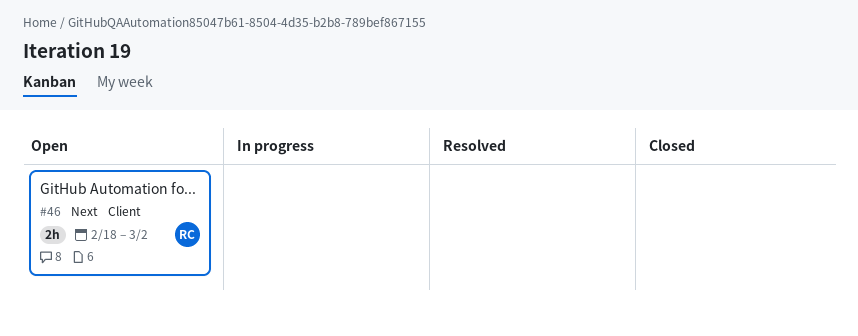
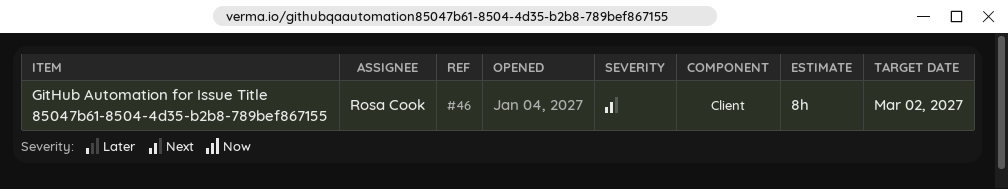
#46, estimate: 2h -> 8h

